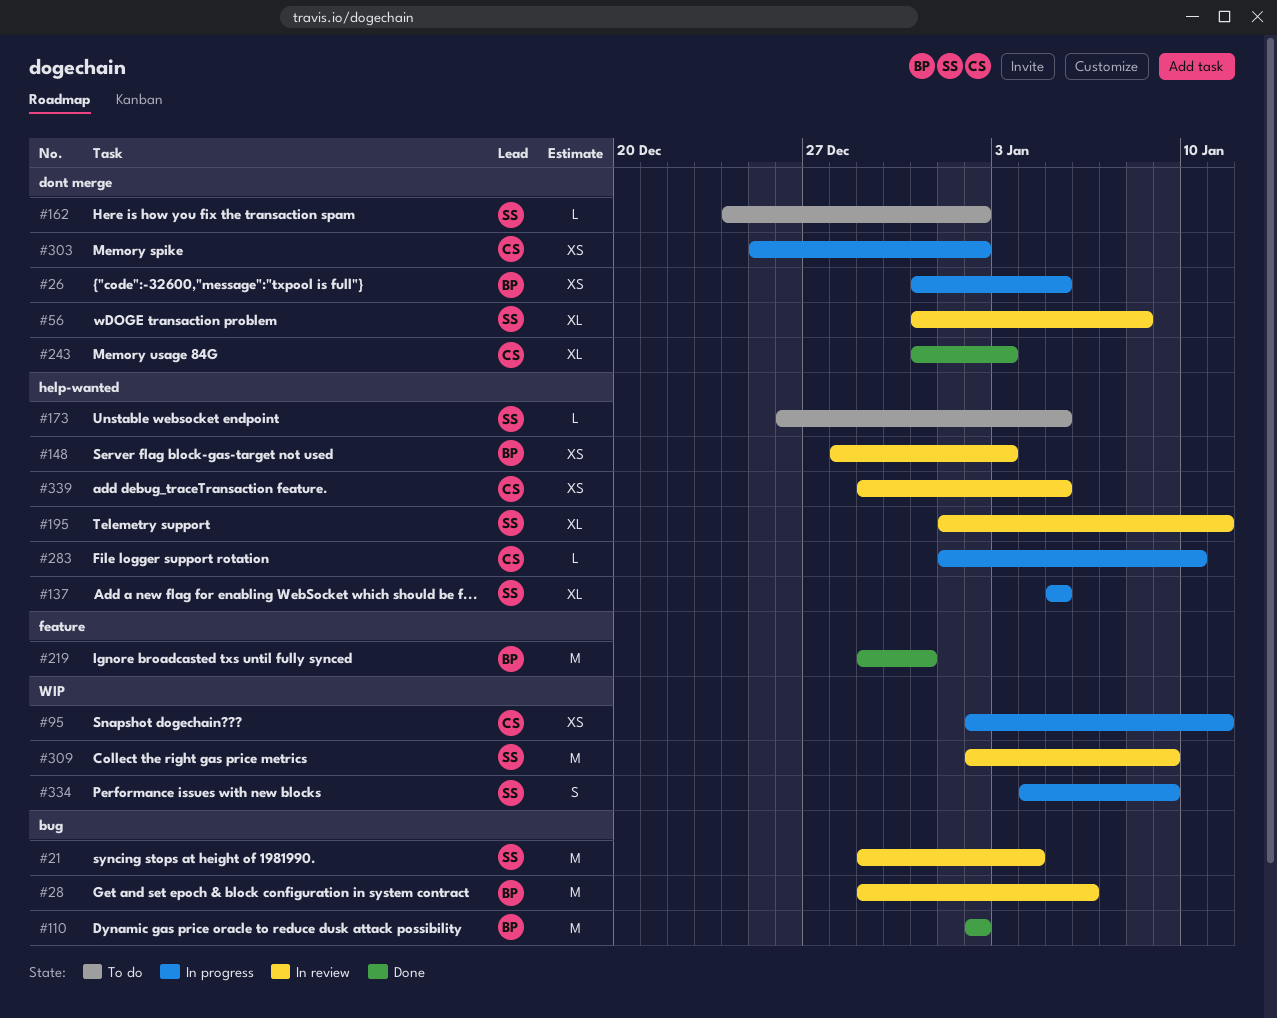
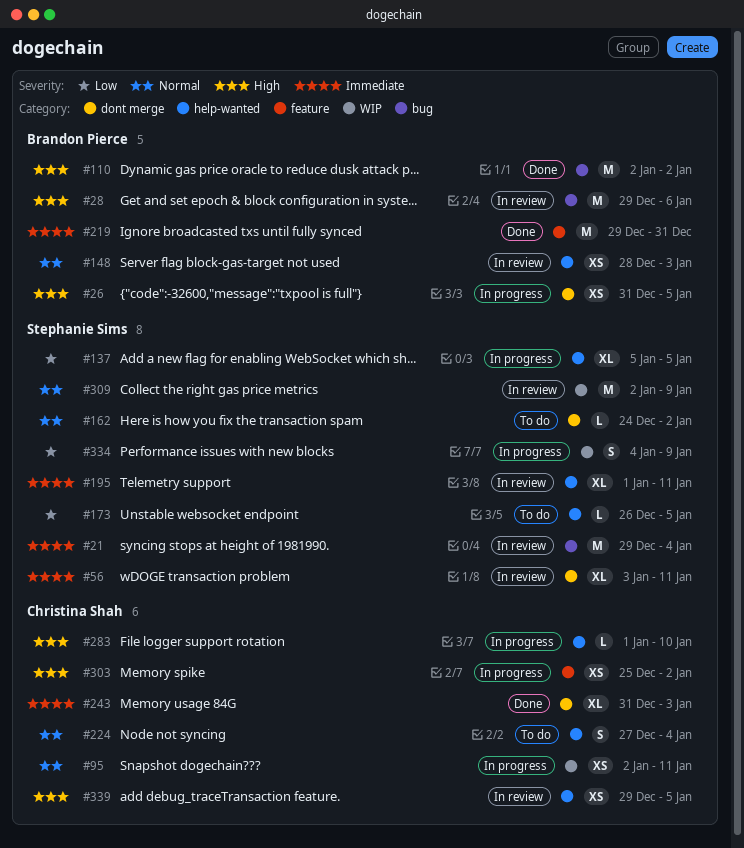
#56, start: Dec 31 -> Jan 3
#56, due: Jan 8 -> Jan 11
#224: none -> present
#303, label: dont merge -> feature

